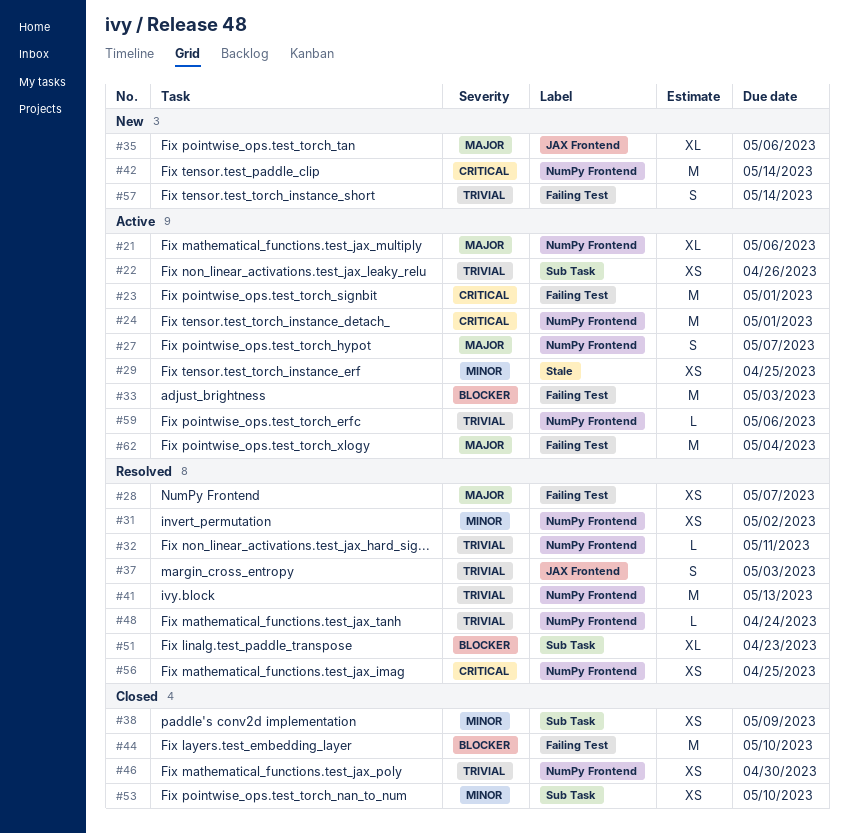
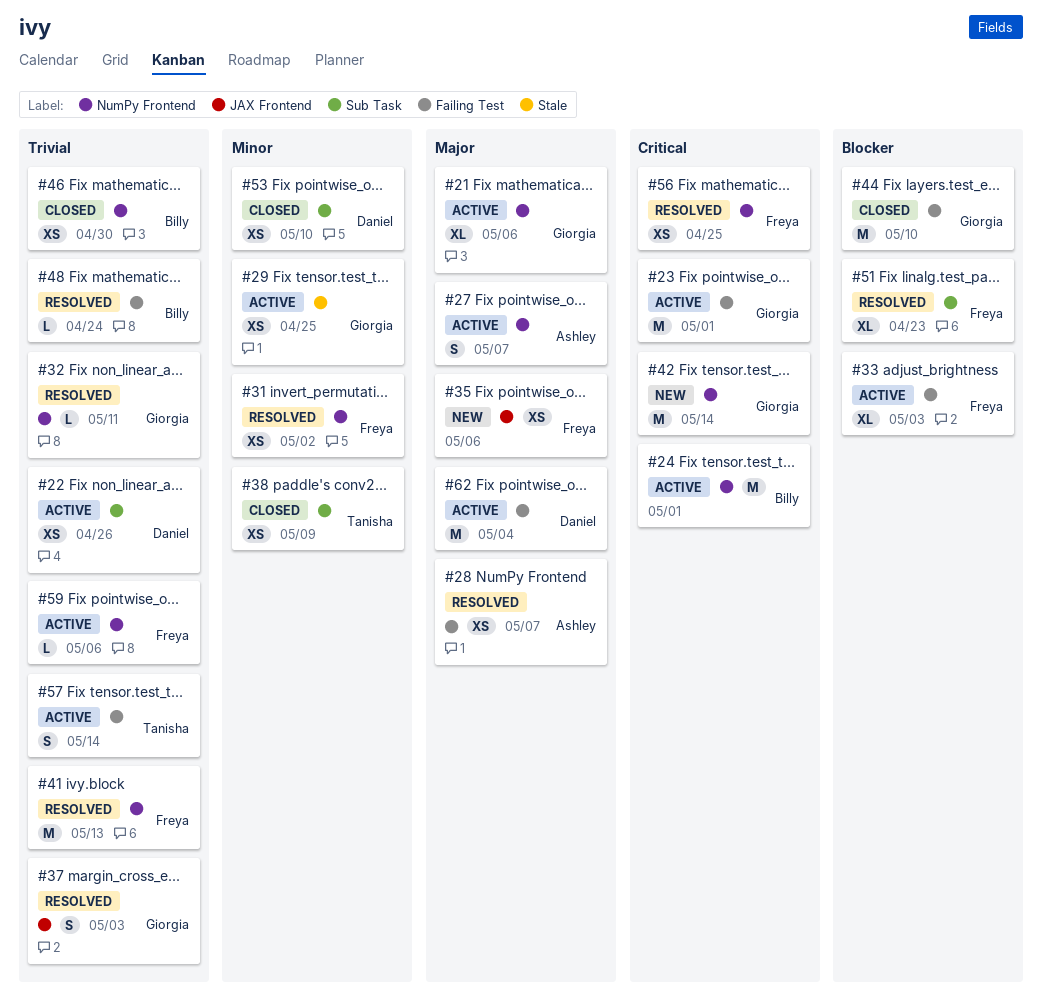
#33, estimate: M -> XL
#35, estimate: XL -> XS
#48, label: NumPy Frontend -> Failing Test
#57, status: New -> Active

